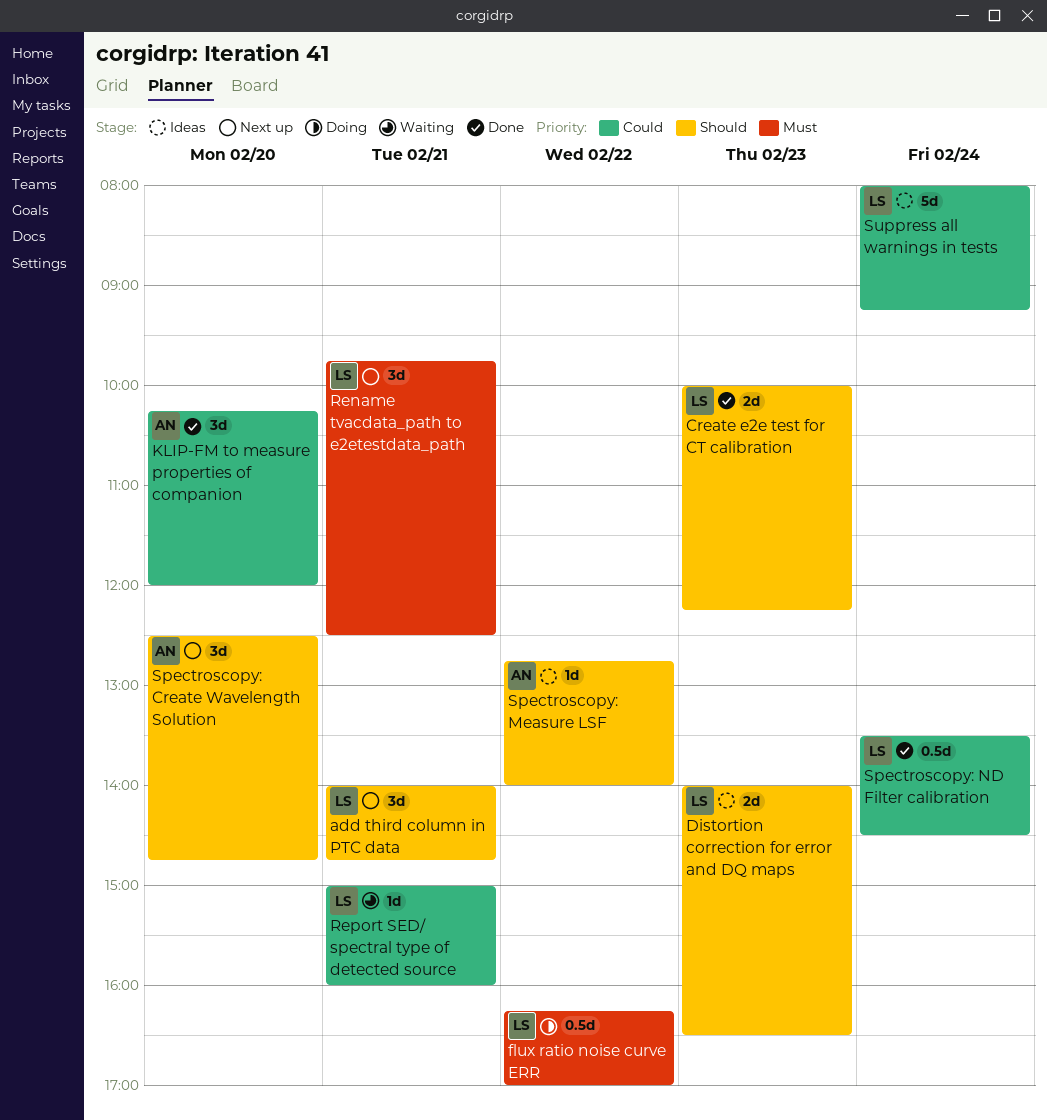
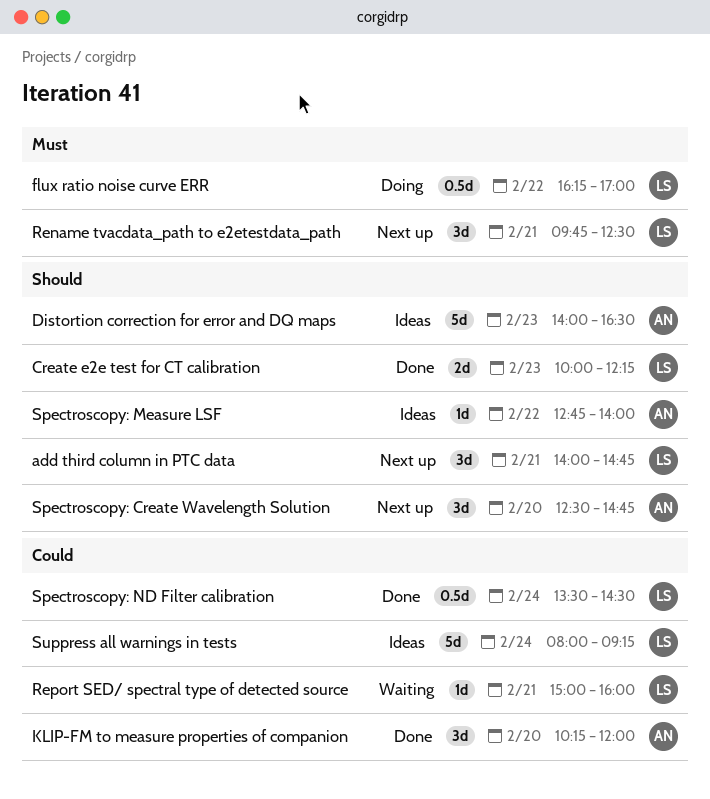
Distortion correction for error and DQ maps, owner: LS -> AN
Distortion correction for error and DQ maps, estimate: 2d -> 5d

